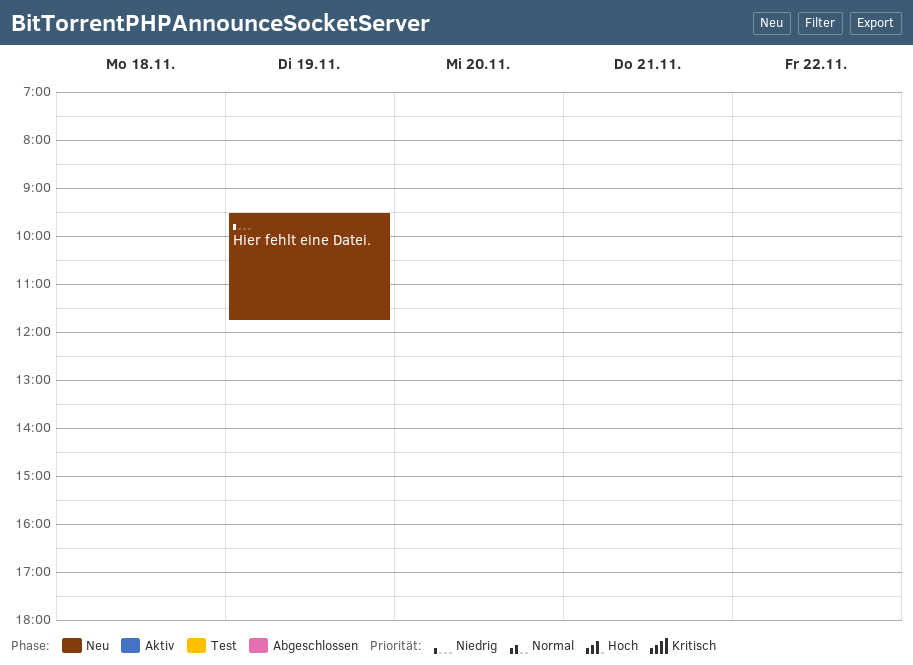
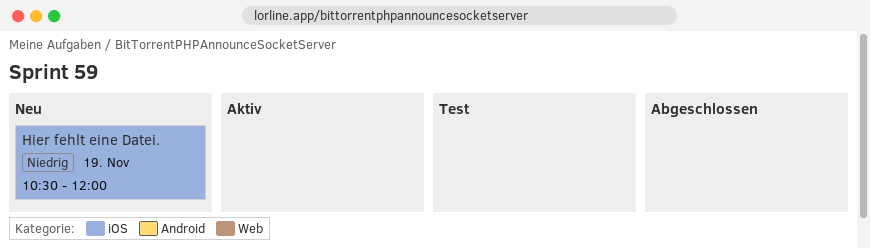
Hier fehlt eine Datei., begins: 09:30 -> 10:30
Hier fehlt eine Datei., ends: 11:45 -> 12:00

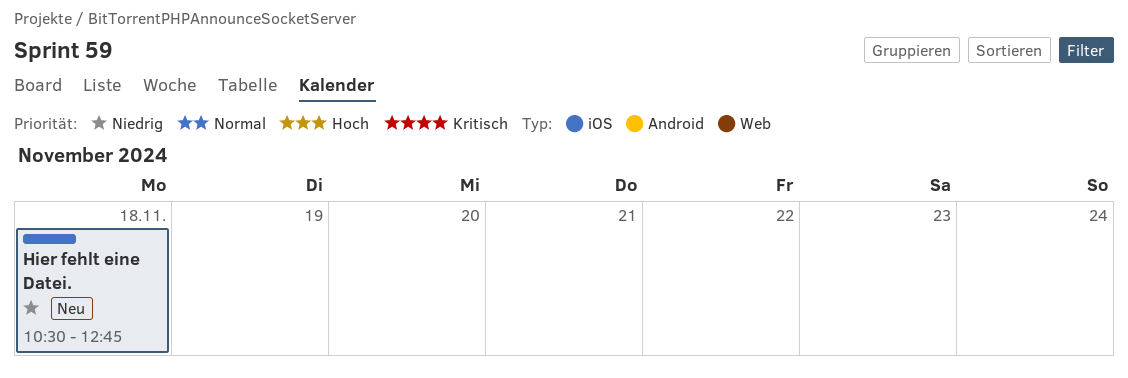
Hier fehlt eine Datei., day: Nov 19 -> Nov 18
Hier fehlt eine Datei., ends: 12:00 -> 12:45

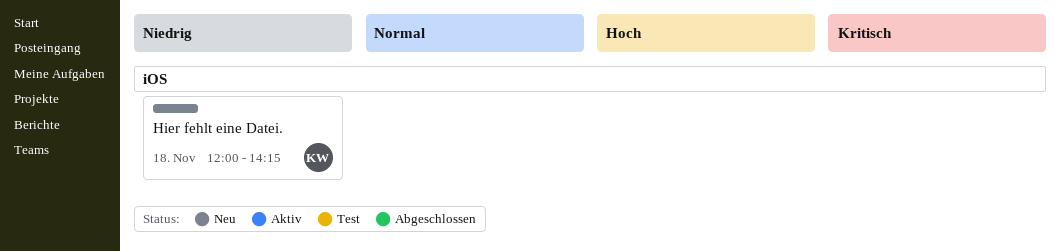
Hier fehlt eine Datei., begins: 10:30 -> 12:00
Hier fehlt eine Datei., ends: 12:45 -> 14:15

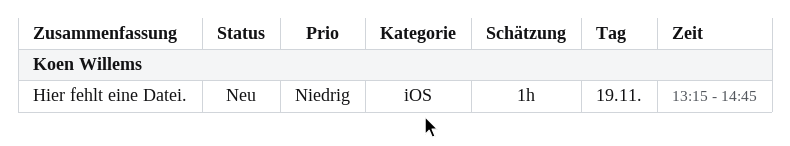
Hier fehlt eine Datei., day: Nov 18 -> Nov 19
Hier fehlt eine Datei., begins: 12:00 -> 13:15
Hier fehlt eine Datei., ends: 14:15 -> 14:45

